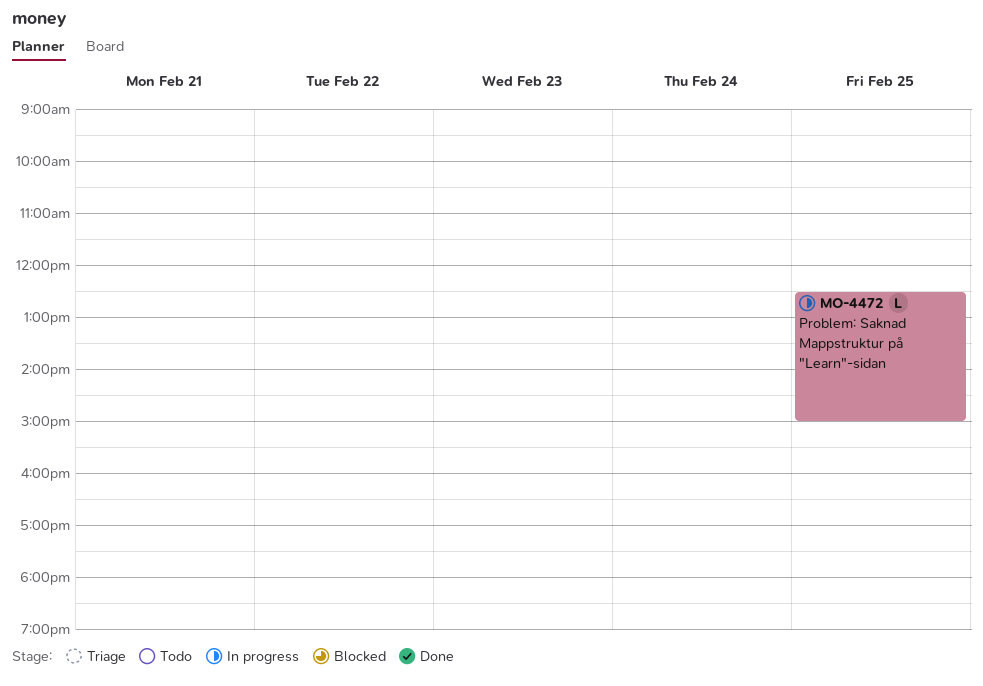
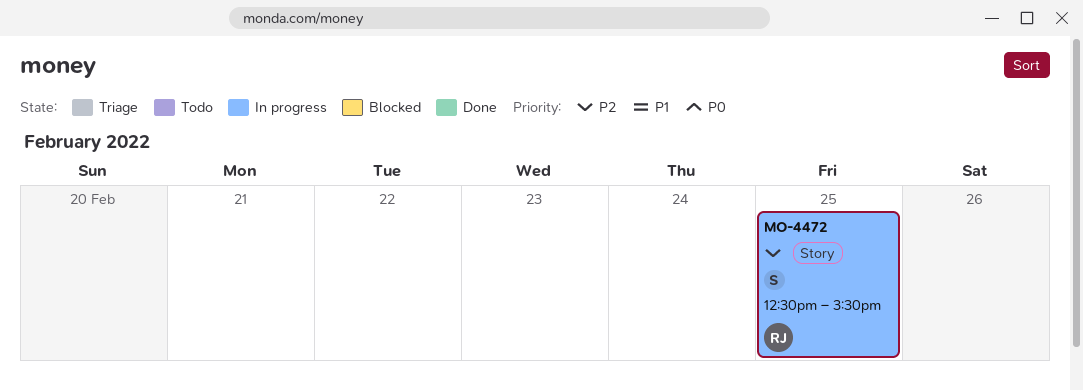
MO-4472, estimate: L -> S
MO-4472, ends: 15:00 -> 15:30

